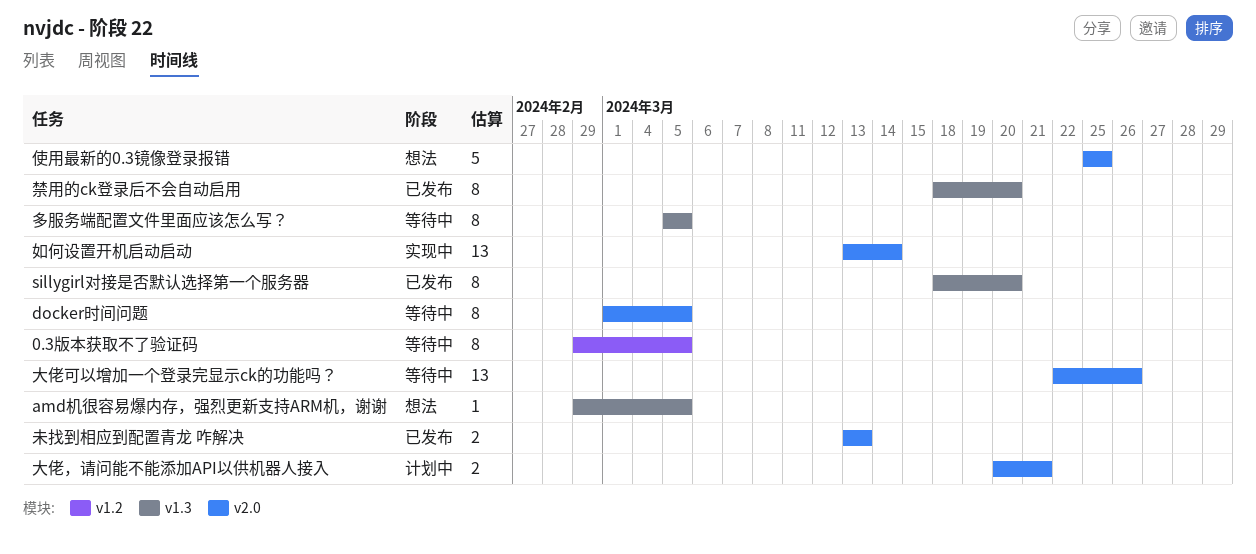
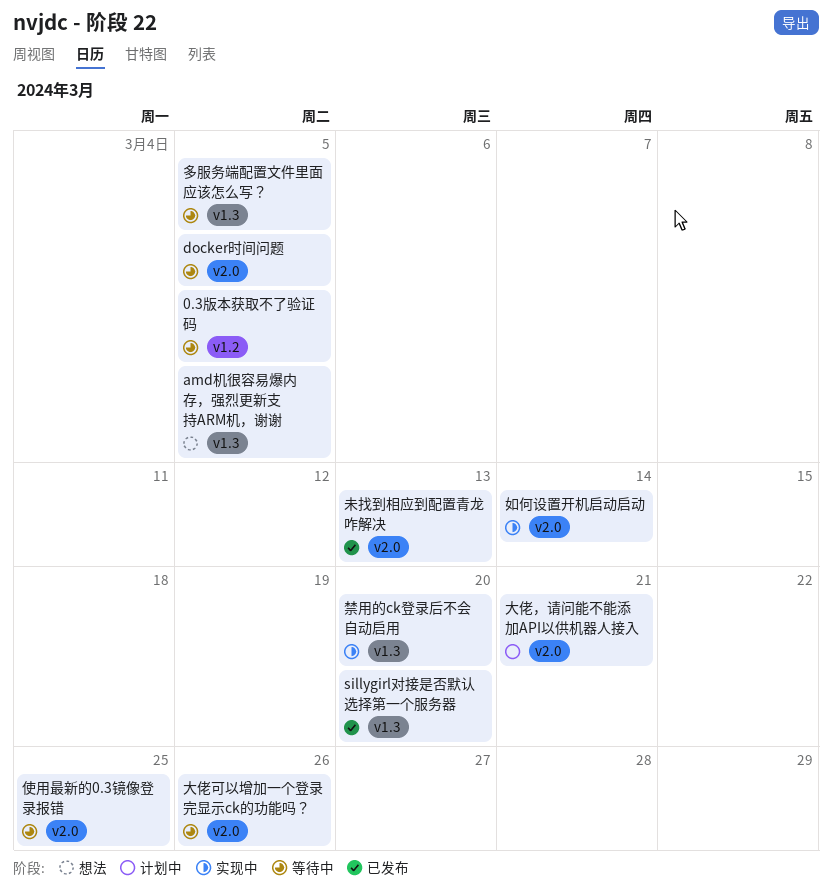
使用最新的0.3镜像登录报错, status: 想法 -> 等待中
禁用的ck登录后不会自动启用, status: 已发布 -> 实现中

